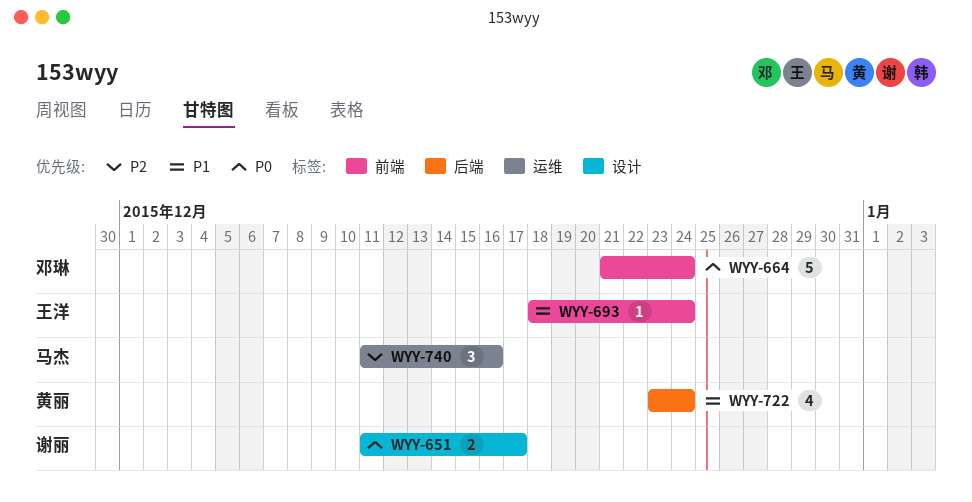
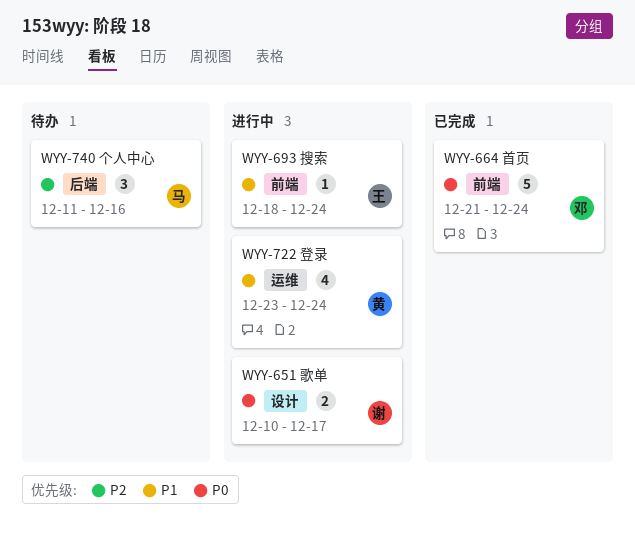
WYY-651, start: Dec 11 -> Dec 10
WYY-722, label: 后端 -> 运维
WYY-740, label: 运维 -> 后端

